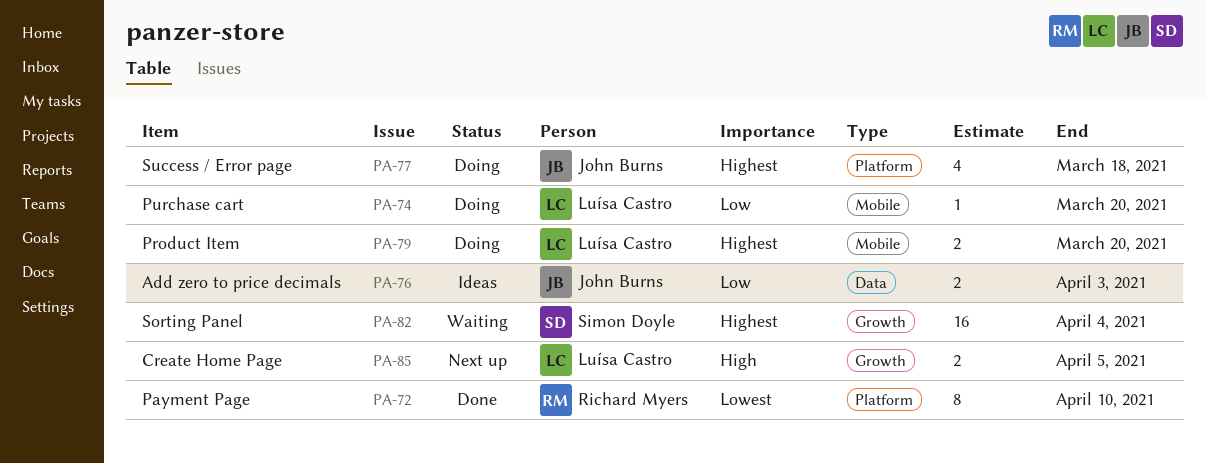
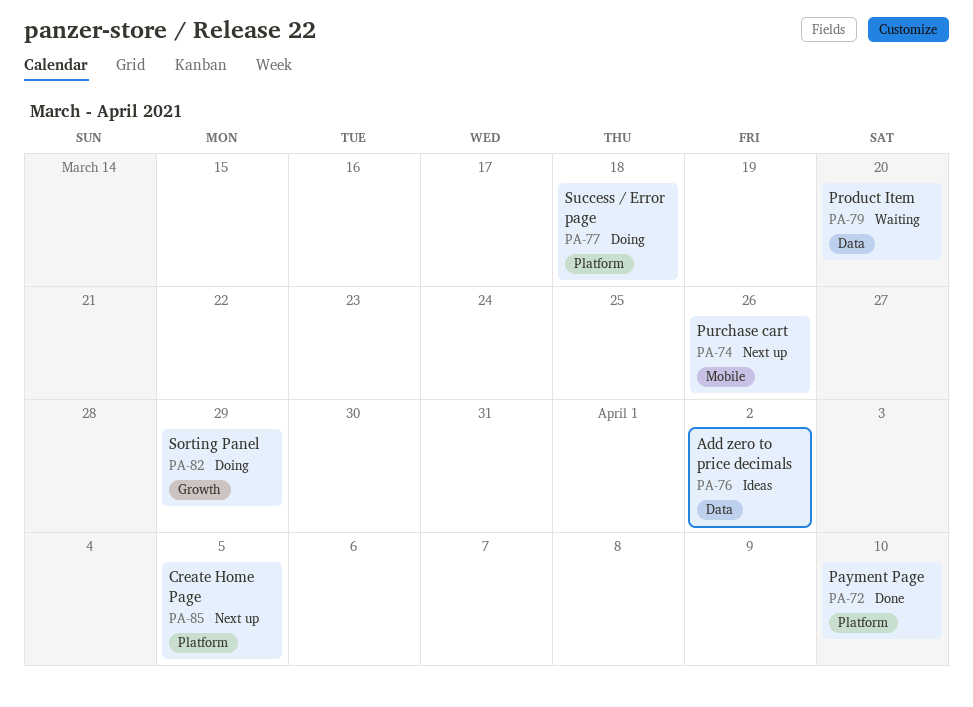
PA-74, status: Doing -> Next up
PA-74, due: Mar 20 -> Mar 26
PA-76, due: Apr 3 -> Apr 2
PA-79, status: Doing -> Waiting
PA-79, label: Mobile -> Data
PA-82, status: Waiting -> Doing
PA-82, due: Apr 4 -> Mar 29
PA-85, label: Growth -> Platform

